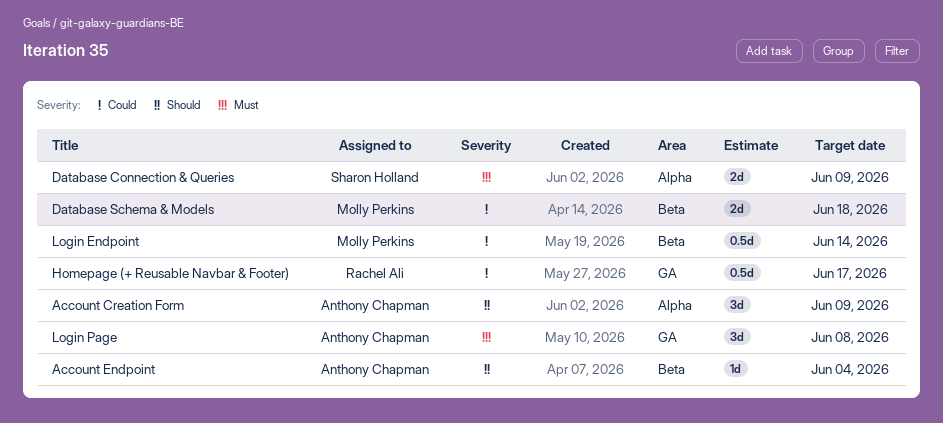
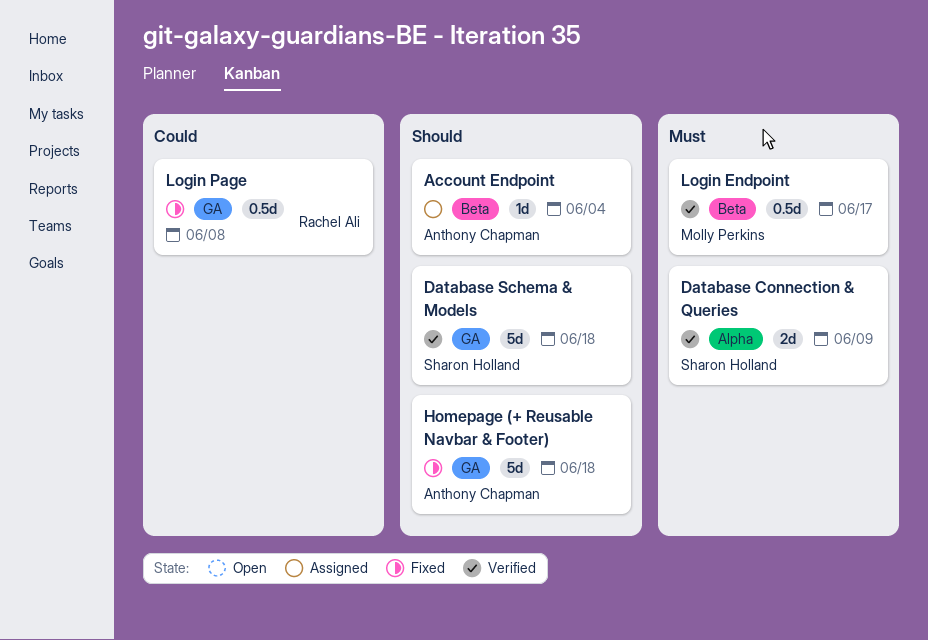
Account Creation Form: present -> none
Database Schema & Models, owner: Molly Perkins -> Sharon Holland
Database Schema & Models, priority: Could -> Should
Database Schema & Models, label: Beta -> GA
Database Schema & Models, estimate: 2d -> 5d
Homepage (+ Reusable Navbar & Footer), owner: Rachel Ali -> Anthony Chapman
Homepage (+ Reusable Navbar & Footer), priority: Could -> Should
Homepage (+ Reusable Navbar & Footer), estimate: 0.5d -> 5d
Homepage (+ Reusable Navbar & Footer), due: Jun 17 -> Jun 18
Login Endpoint, priority: Could -> Must
Login Endpoint, due: Jun 14 -> Jun 17
Login Page, owner: Anthony Chapman -> Rachel Ali
Login Page, priority: Must -> Could
Login Page, estimate: 3d -> 0.5d

